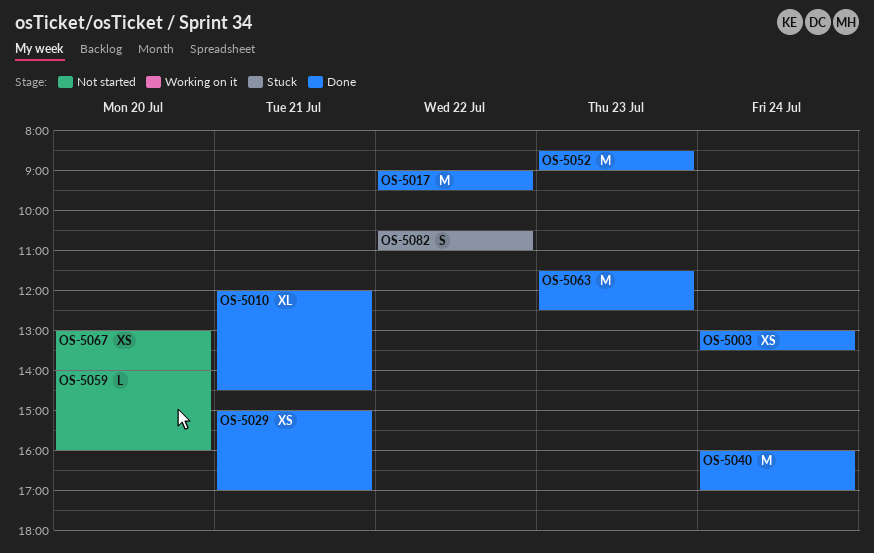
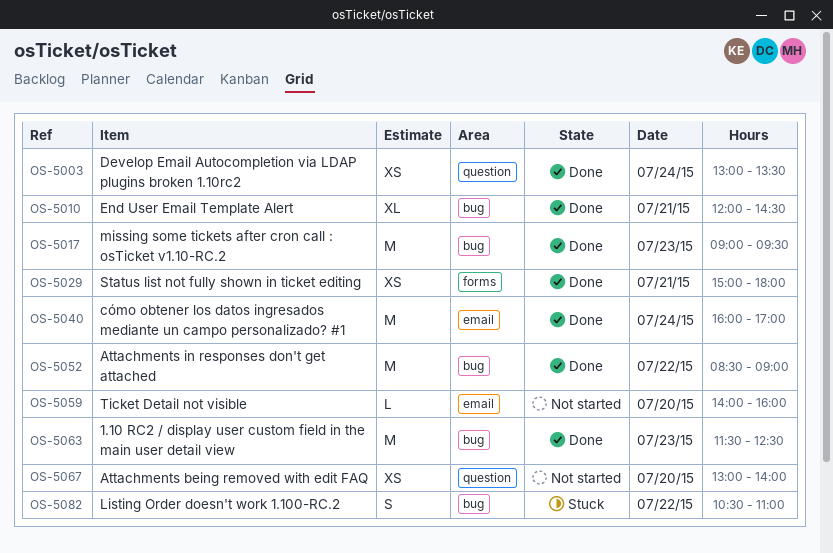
OS-5017, day: Jul 22 -> Jul 23
OS-5029, ends: 17:00 -> 18:00
OS-5052, day: Jul 23 -> Jul 22

